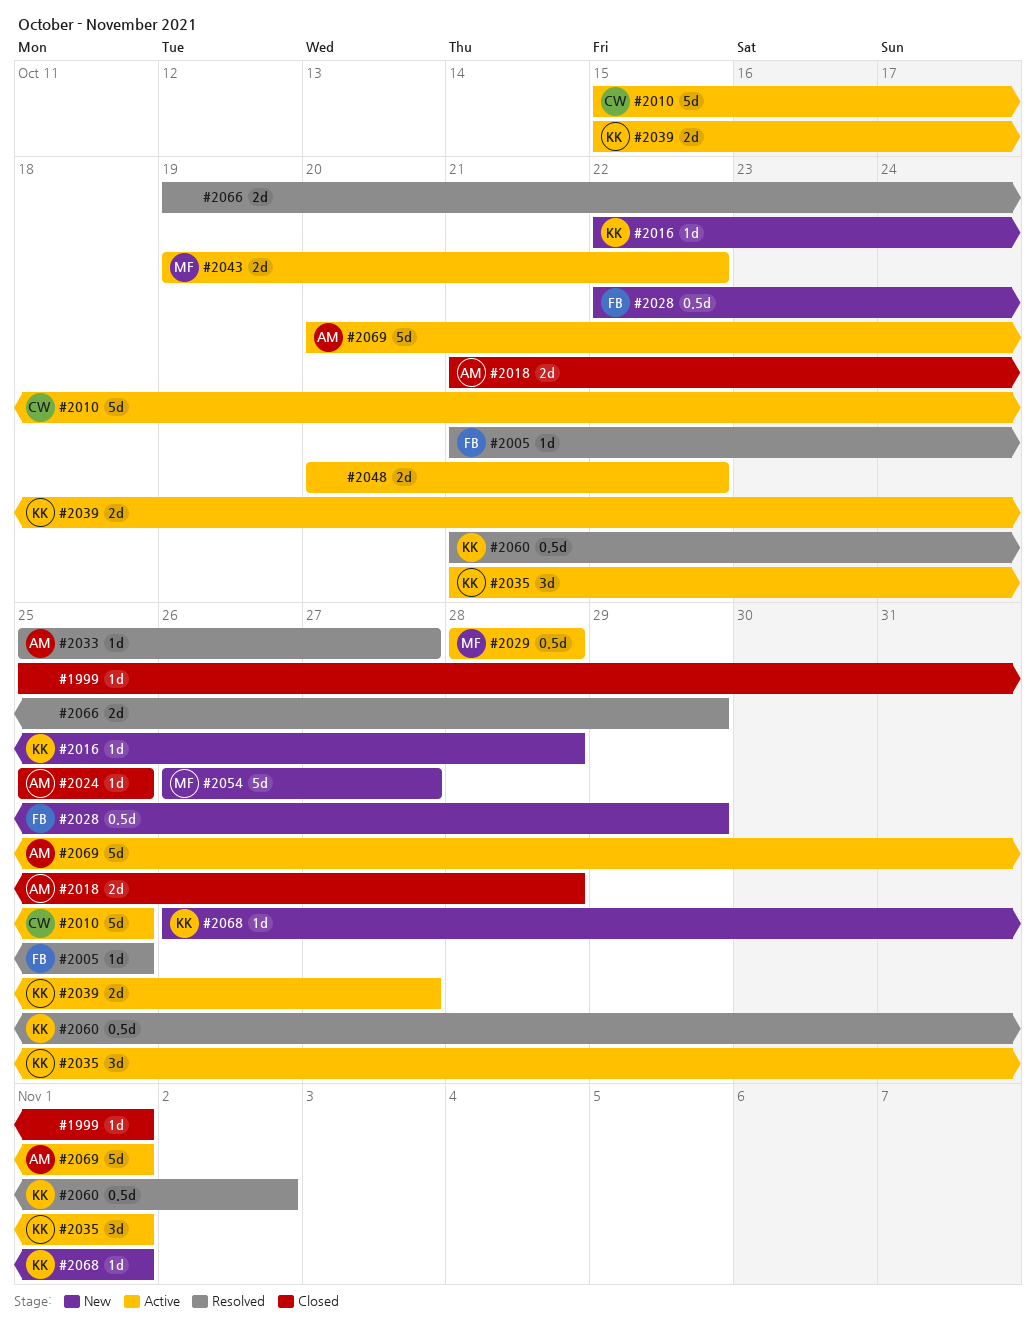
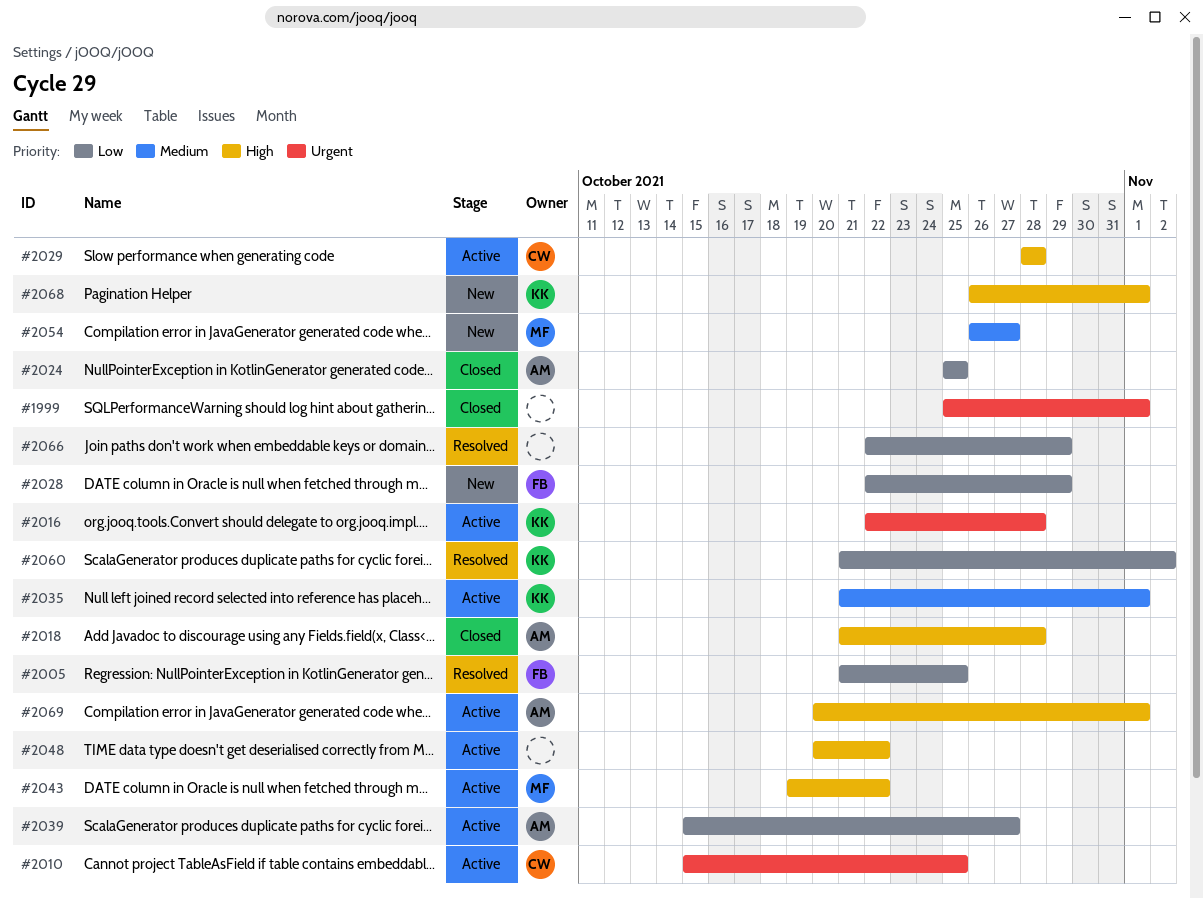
#2016, status: New -> Active
#2029, owner: MF -> CW
#2033: present -> none
#2039, owner: KK -> AM
#2066, start: Oct 19 -> Oct 22

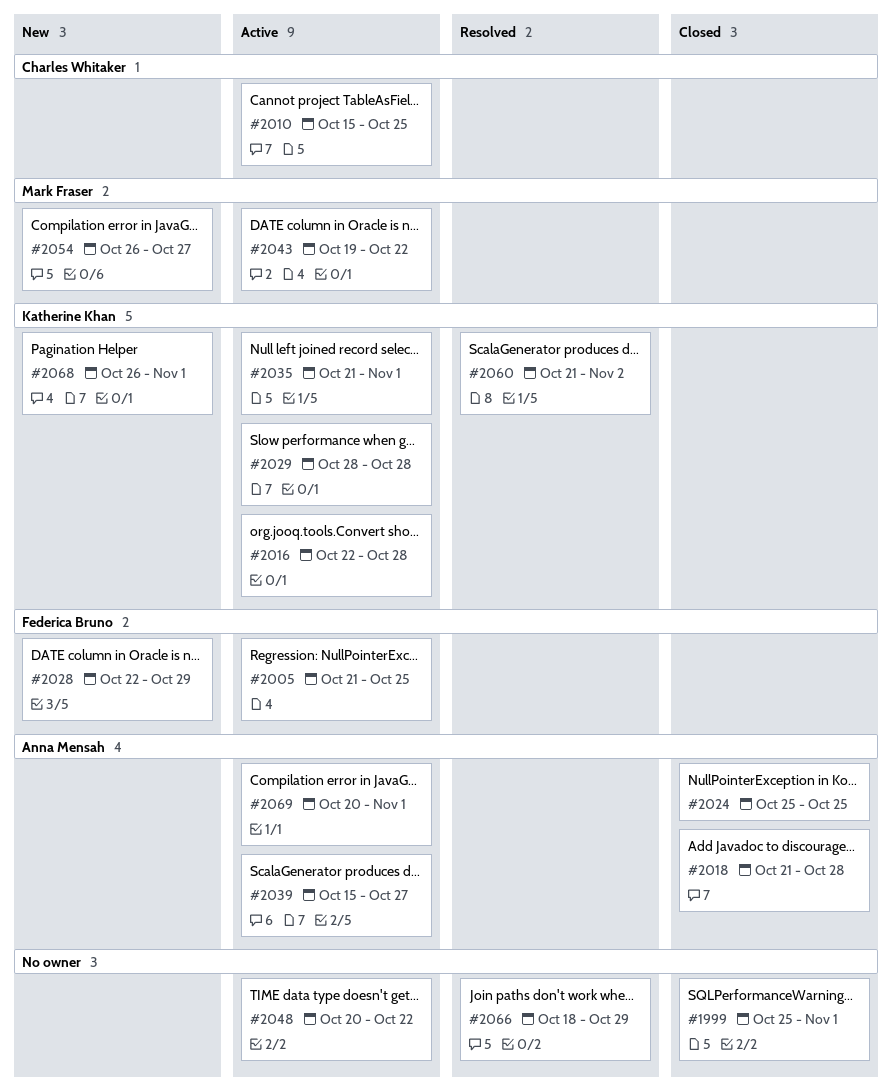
#2005, status: Resolved -> Active
#2029, owner: Charles Whitaker -> Katherine Khan
#2066, start: Oct 22 -> Oct 18

